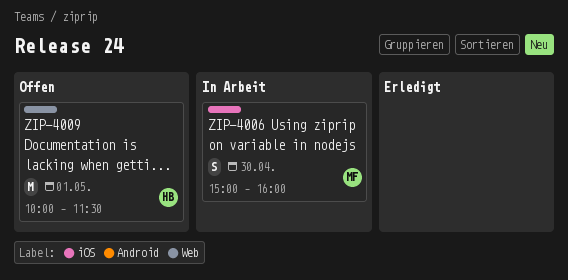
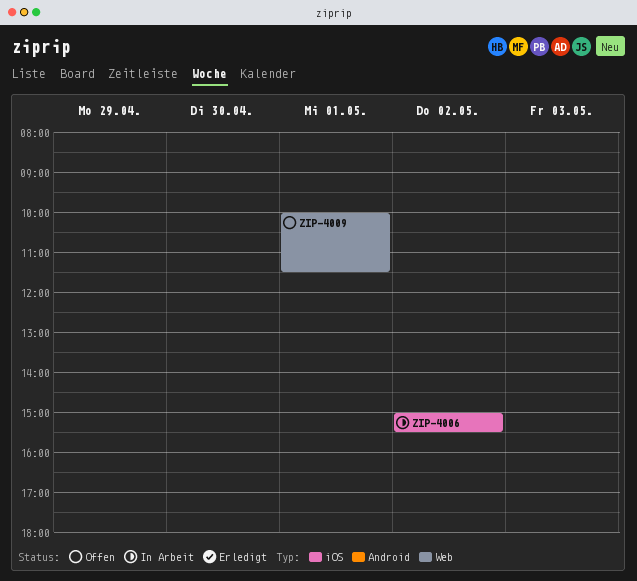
ZIP-4006, day: Apr 30 -> May 2
ZIP-4006, ends: 16:00 -> 15:30

